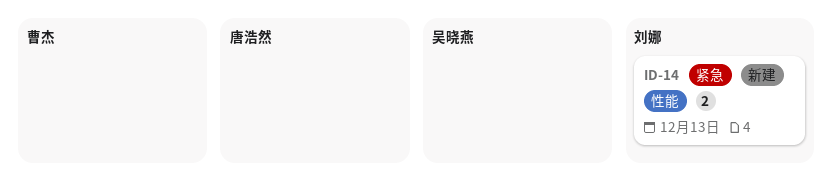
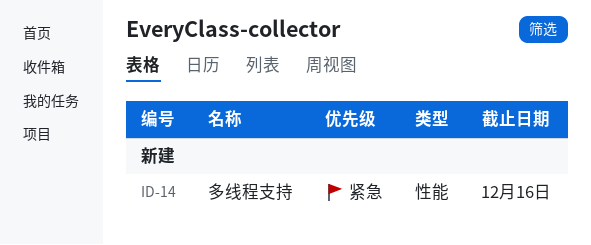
ID-14, due: Dec 13 -> Dec 16

